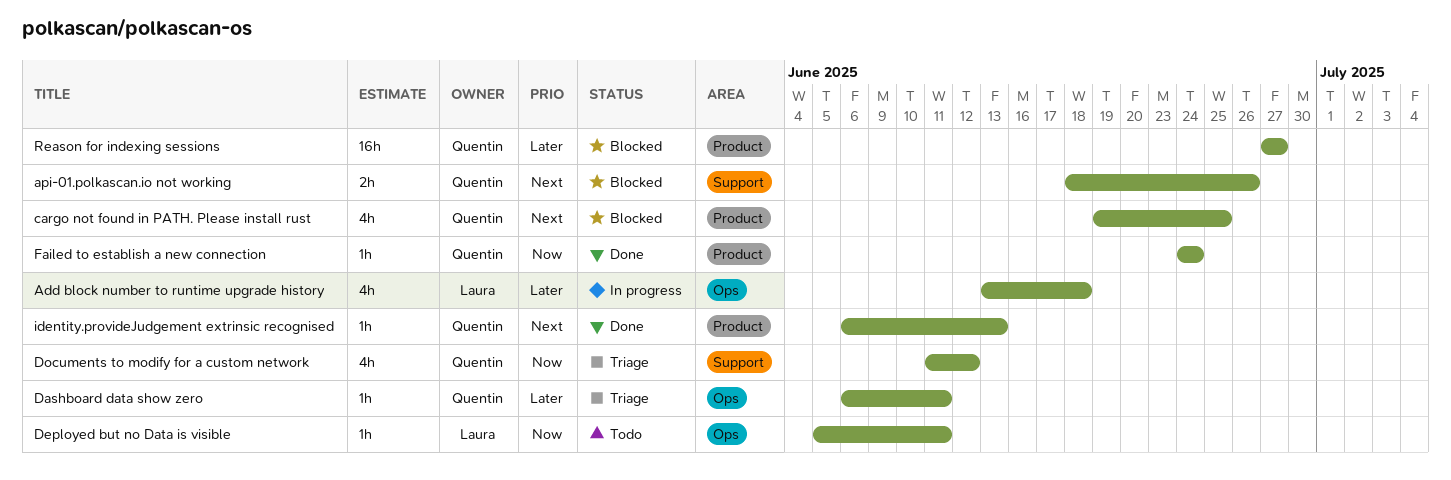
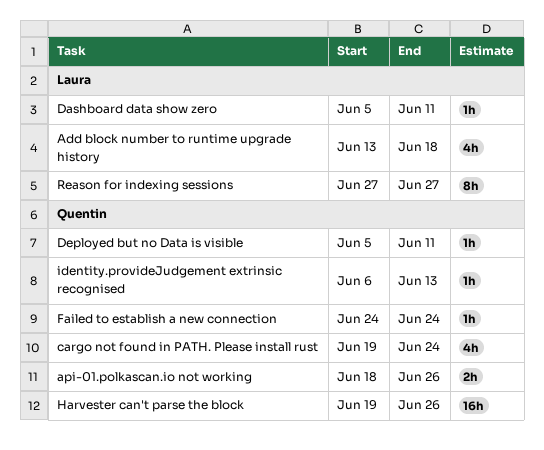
cargo not found in PATH. Please install rust, due: Jun 25 -> Jun 24
Dashboard data show zero, owner: Quentin -> Laura
Dashboard data show zero, start: Jun 6 -> Jun 5
Deployed but no Data is visible, owner: Laura -> Quentin
Documents to modify for a custom network: present -> none
Harvester can't parse the block: none -> present
Reason for indexing sessions, owner: Quentin -> Laura
Reason for indexing sessions, estimate: 16h -> 8h

